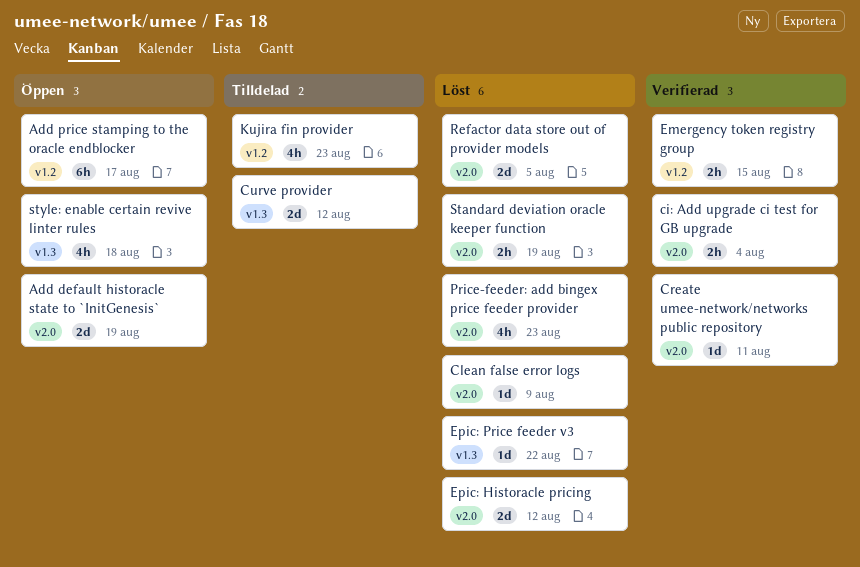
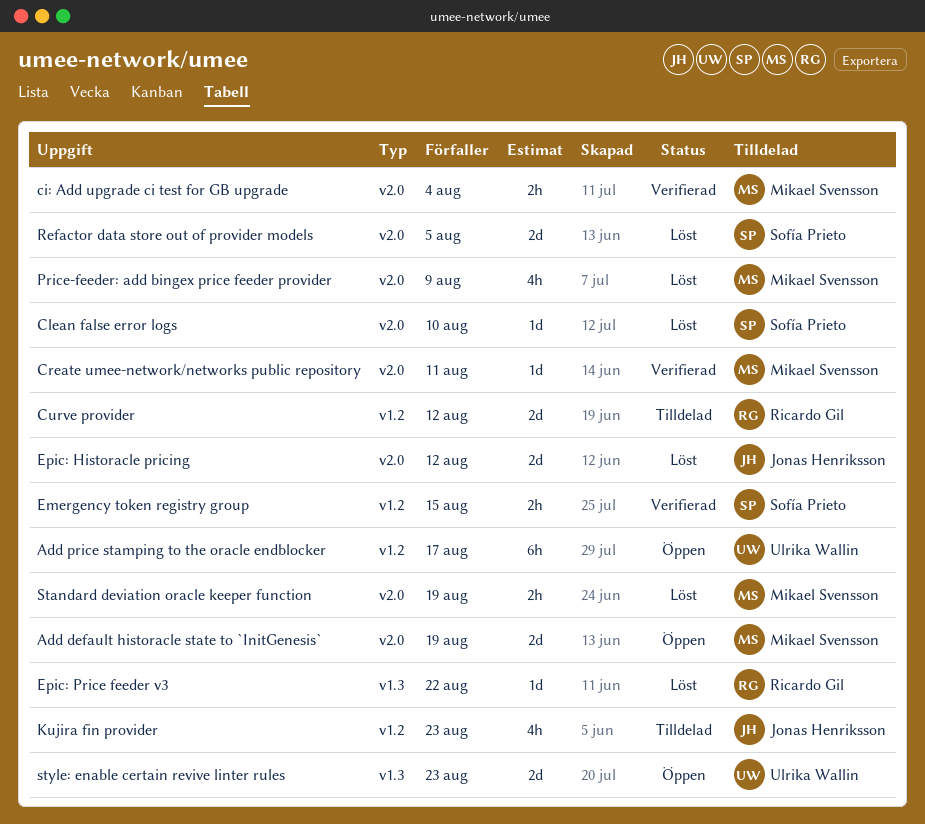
Clean false error logs, due: Aug 9 -> Aug 10
Curve provider, label: v1.3 -> v1.2
Price-feeder: add bingex price feeder provider, due: Aug 23 -> Aug 9
style: enable certain revive linter rules, estimate: 4h -> 2d
style: enable certain revive linter rules, due: Aug 18 -> Aug 23

